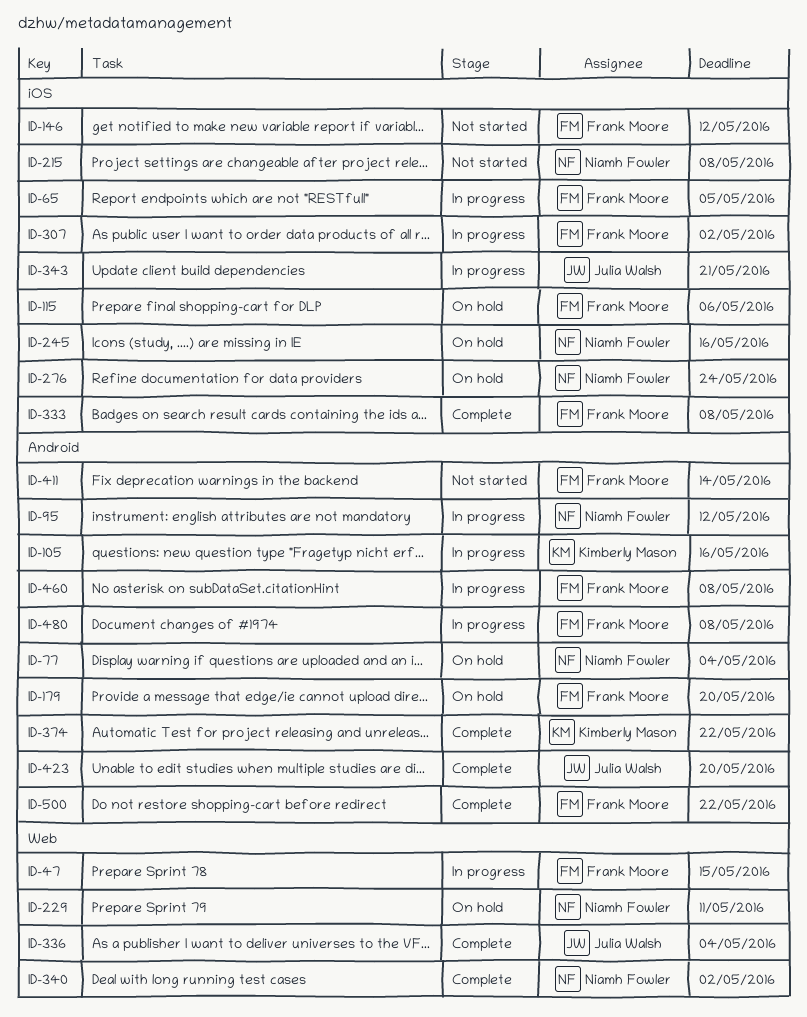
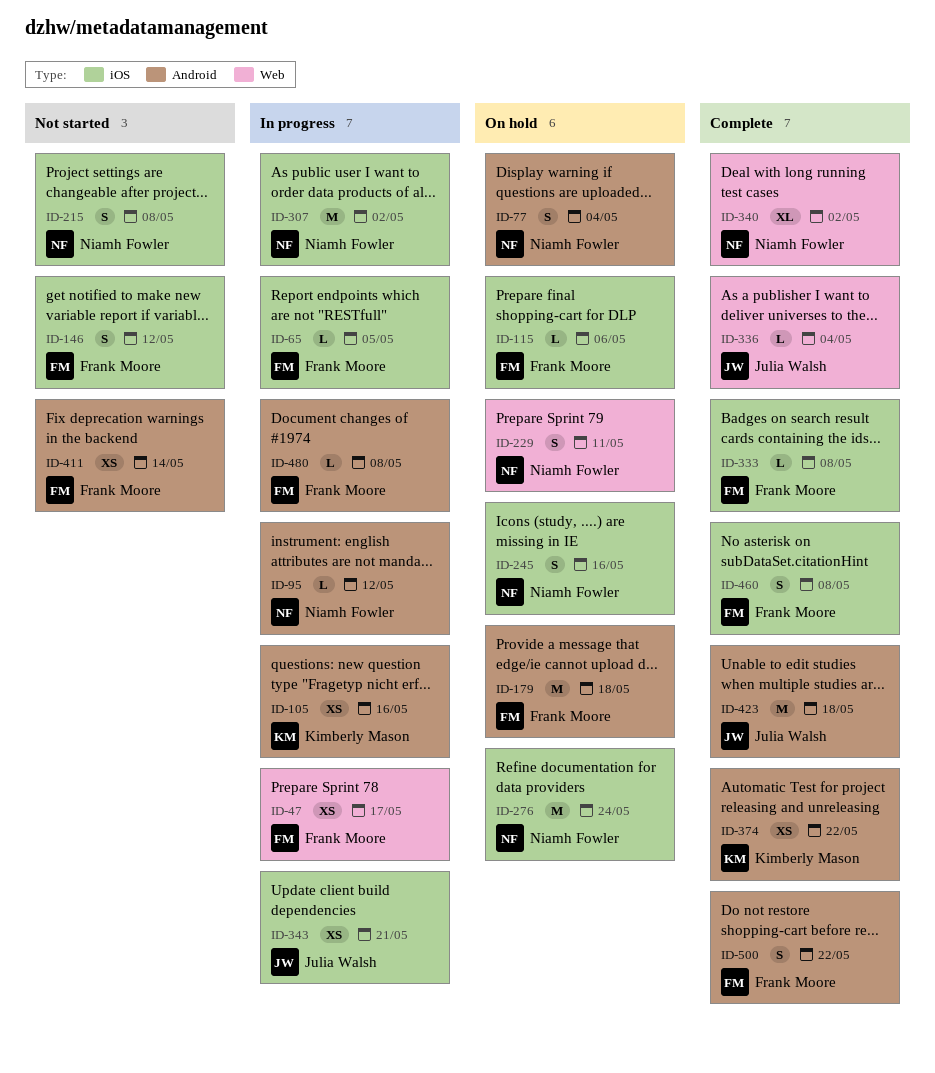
ID-47, due: May 15 -> May 17
ID-179, due: May 20 -> May 18
ID-307, owner: Frank Moore -> Niamh Fowler
ID-423, due: May 20 -> May 18
ID-460, status: In progress -> Complete
ID-460, label: Android -> iOS

